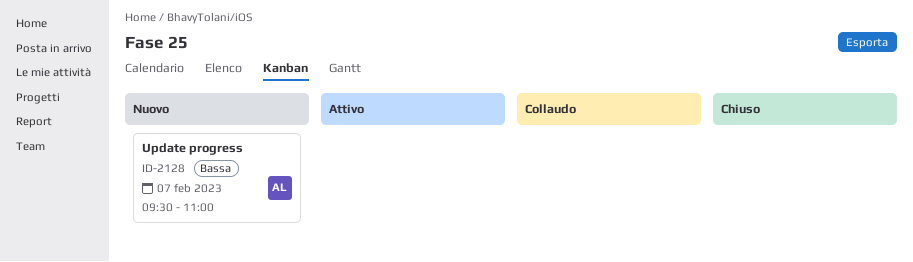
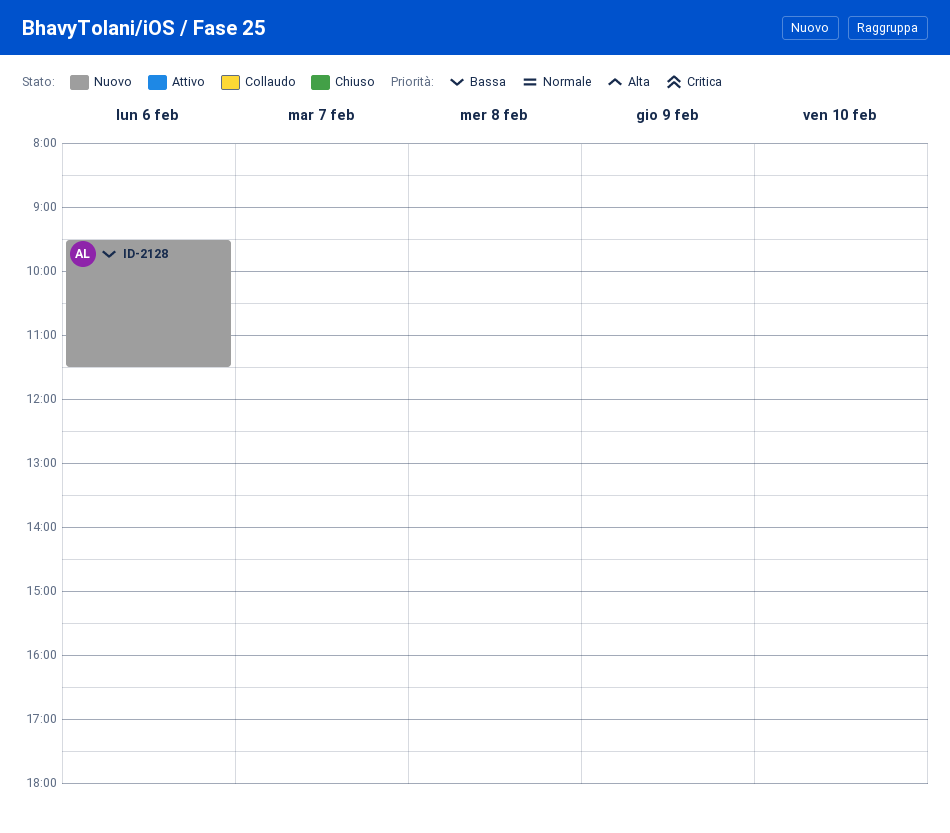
ID-2128, day: Feb 7 -> Feb 6
ID-2128, ends: 11:00 -> 11:30

